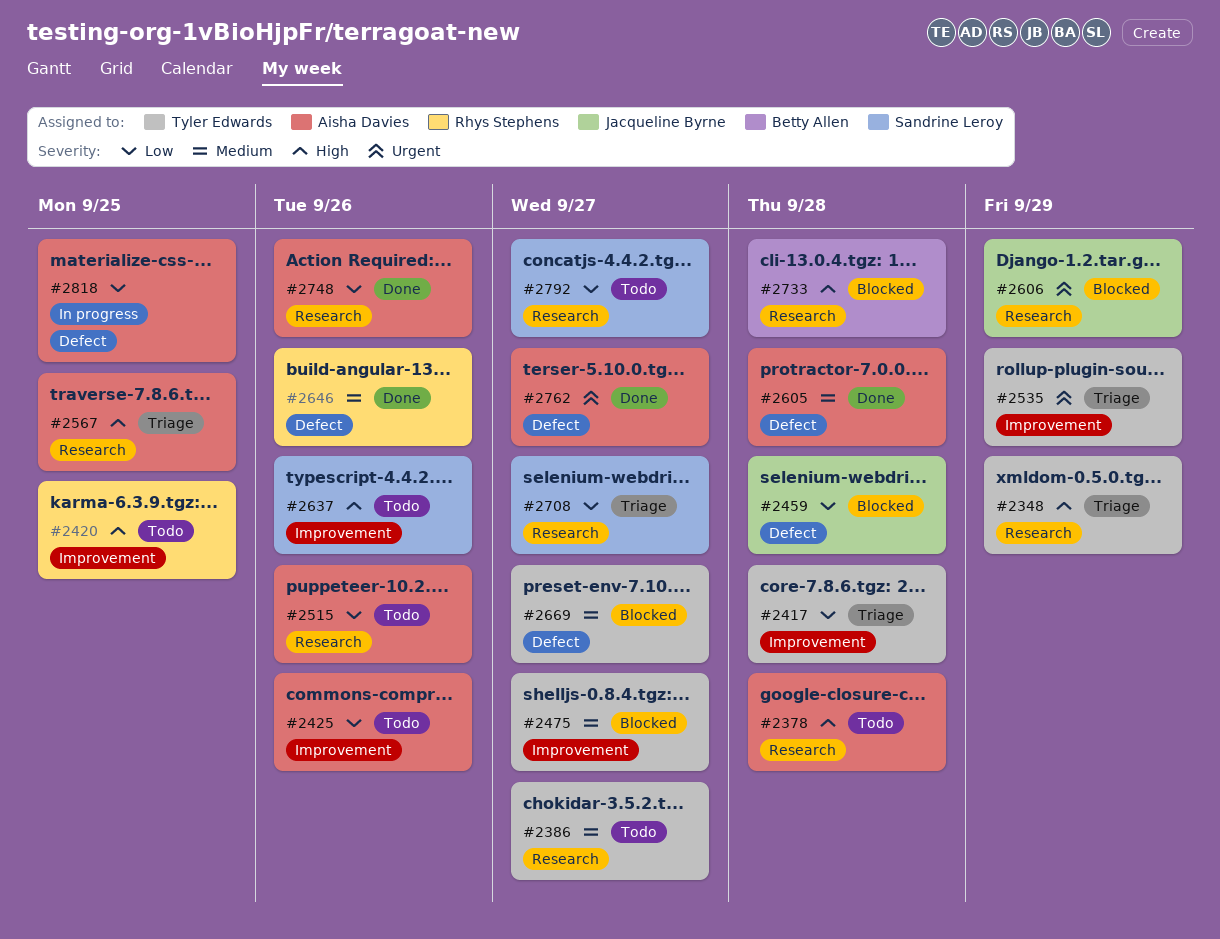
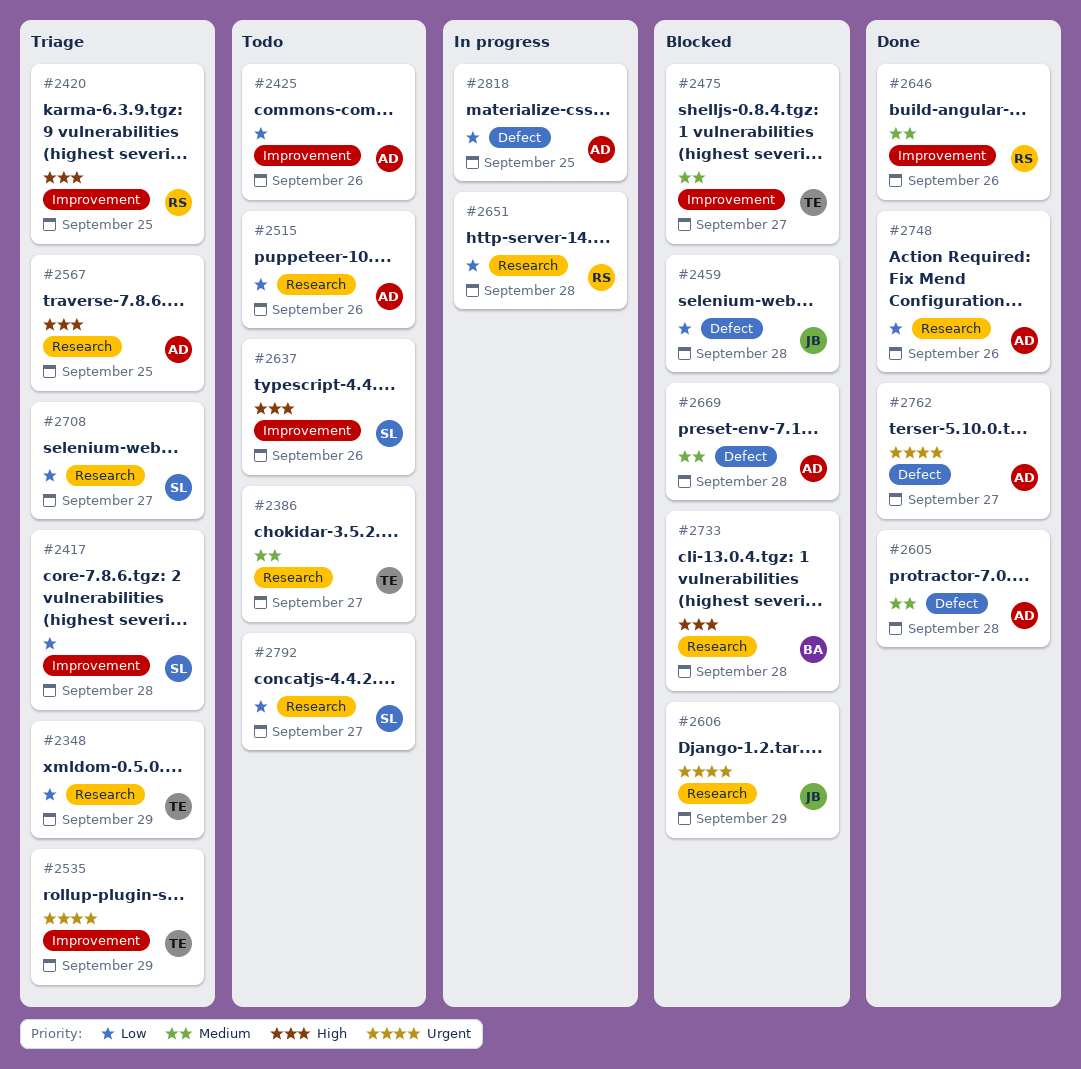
#2348, priority: High -> Low
#2378: present -> none
#2417, owner: Tyler Edwards -> Sandrine Leroy
#2420, status: Todo -> Triage
#2646, label: Defect -> Improvement
#2651: none -> present
#2669, owner: Tyler Edwards -> Aisha Davies
#2669, due: Sep 27 -> Sep 28

